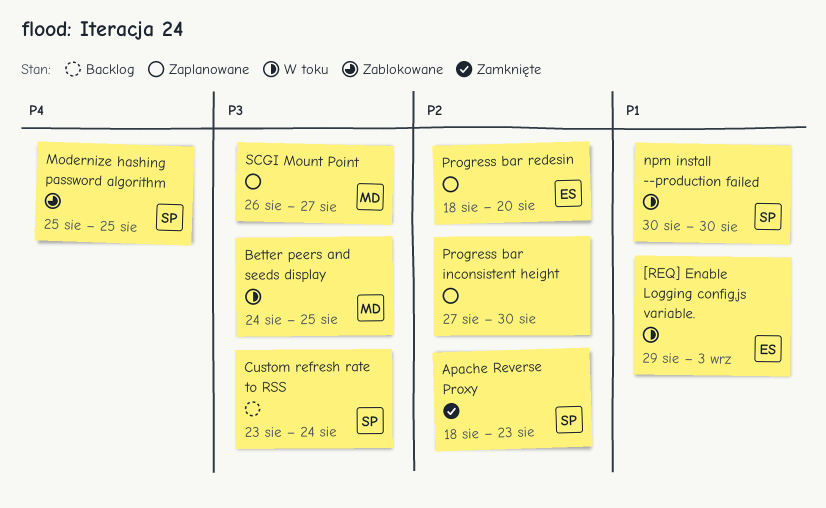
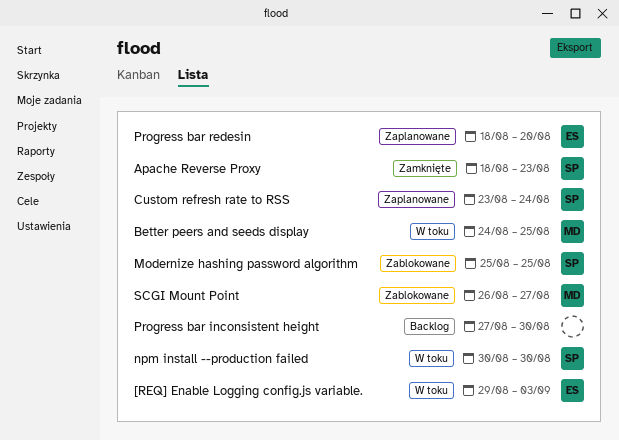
Custom refresh rate to RSS, status: Backlog -> Zaplanowane
Progress bar inconsistent height, status: Zaplanowane -> Backlog
SCGI Mount Point, status: Zaplanowane -> Zablokowane

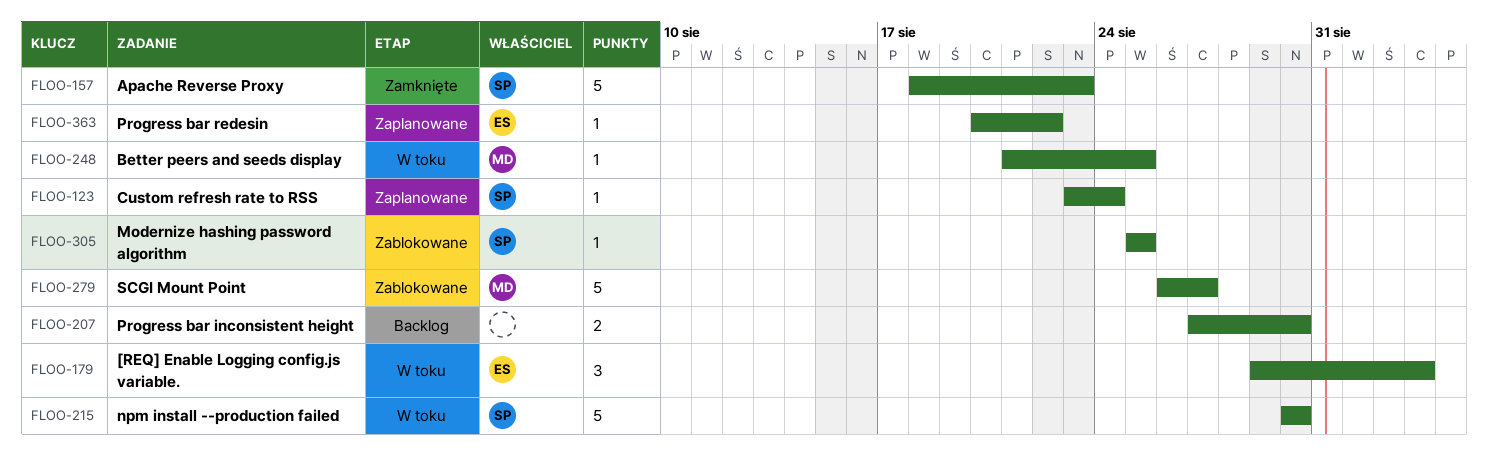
Better peers and seeds display, start: Aug 24 -> Aug 21
Progress bar redesin, start: Aug 18 -> Aug 20
Progress bar redesin, due: Aug 20 -> Aug 22

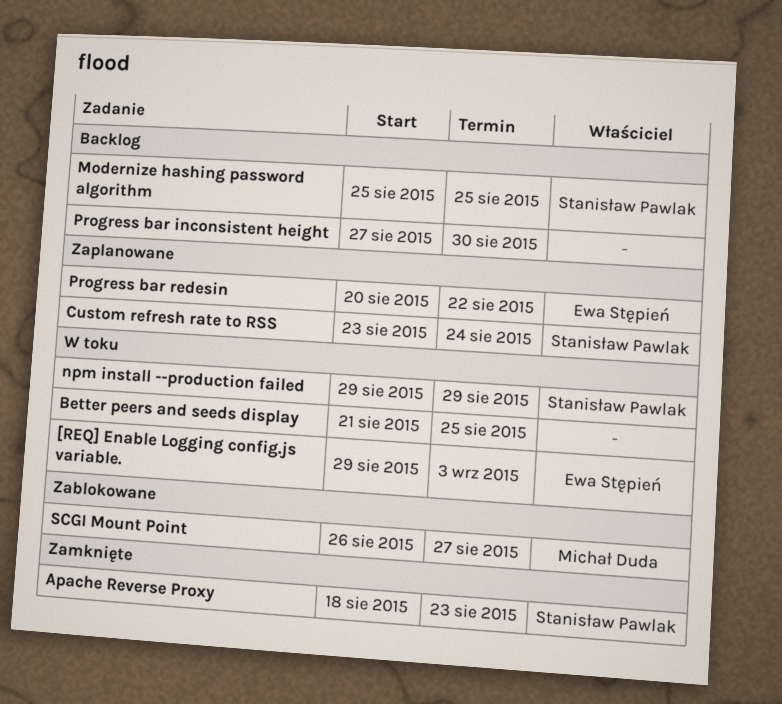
Better peers and seeds display, owner: Michał Duda -> none
Modernize hashing password algorithm, status: Zablokowane -> Backlog
npm install --production failed, start: Aug 30 -> Aug 29
npm install --production failed, due: Aug 30 -> Aug 29

